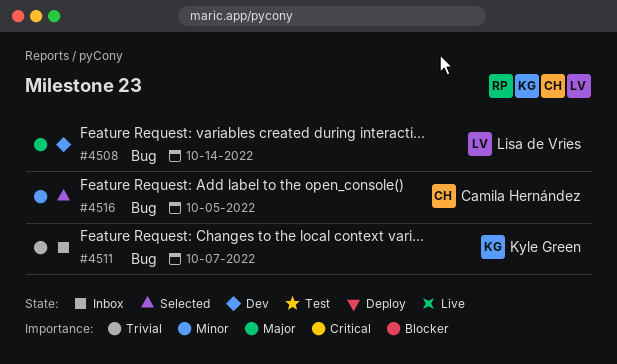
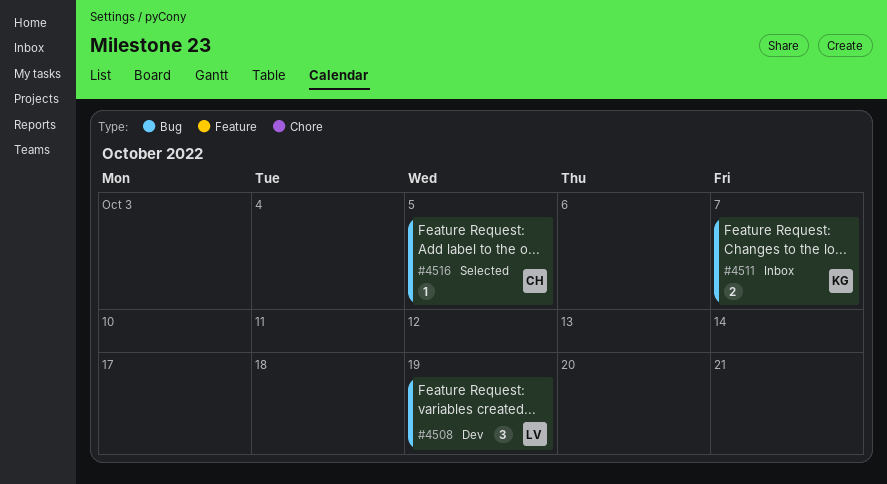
#4508, due: Oct 14 -> Oct 19

